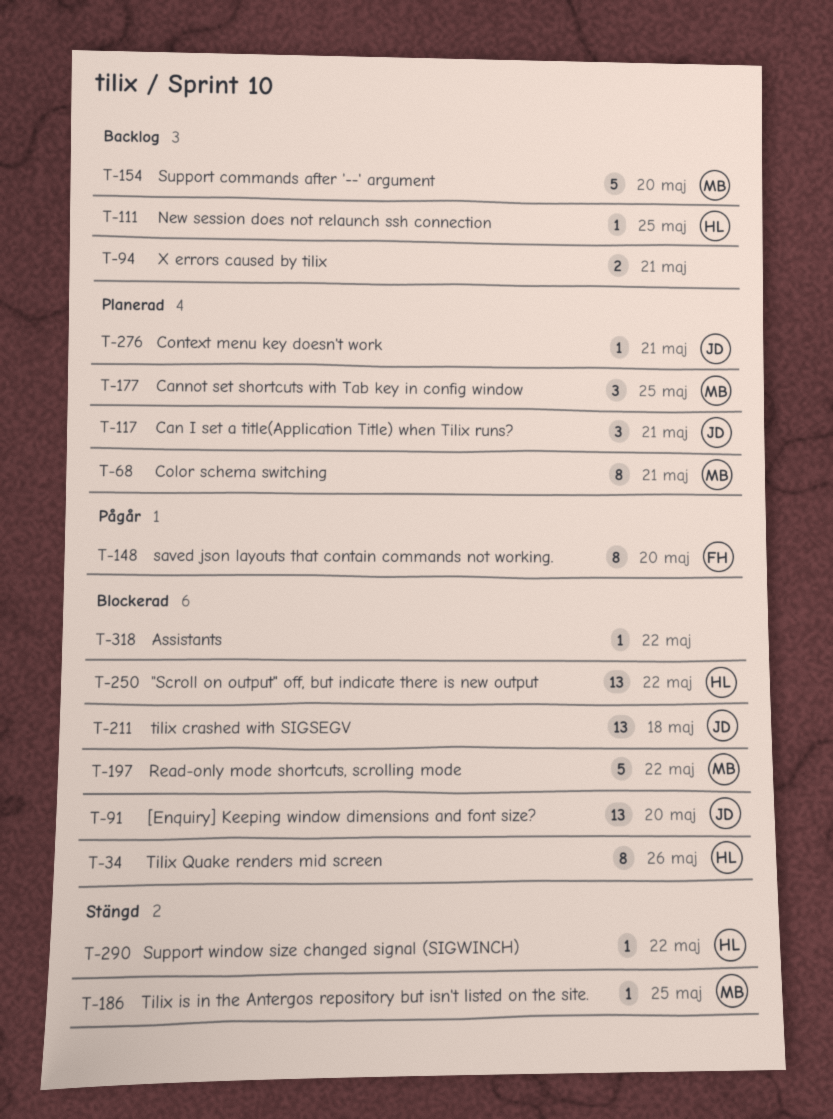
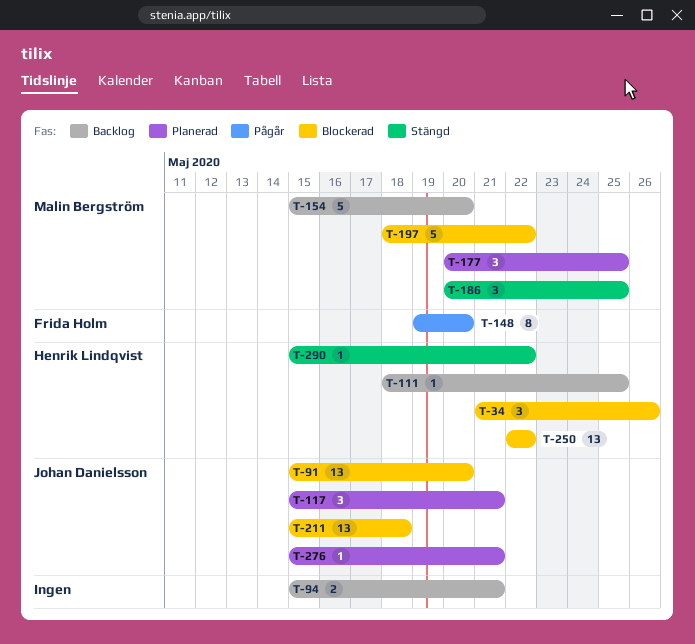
T-34, estimate: 8 -> 3
T-68: present -> none
T-186, estimate: 1 -> 3
T-318: present -> none

